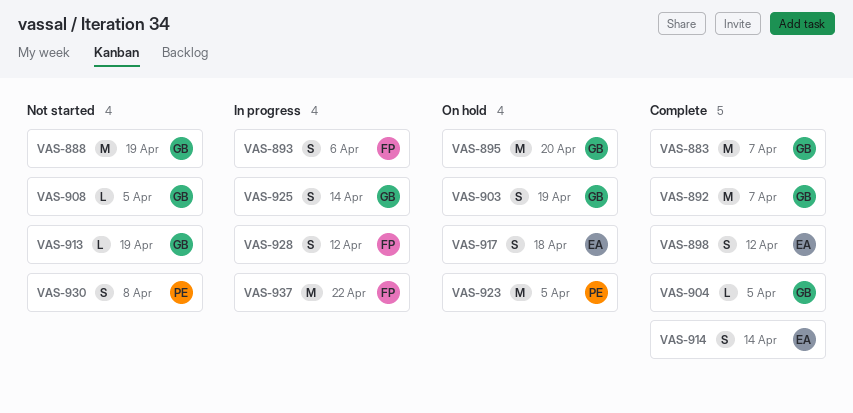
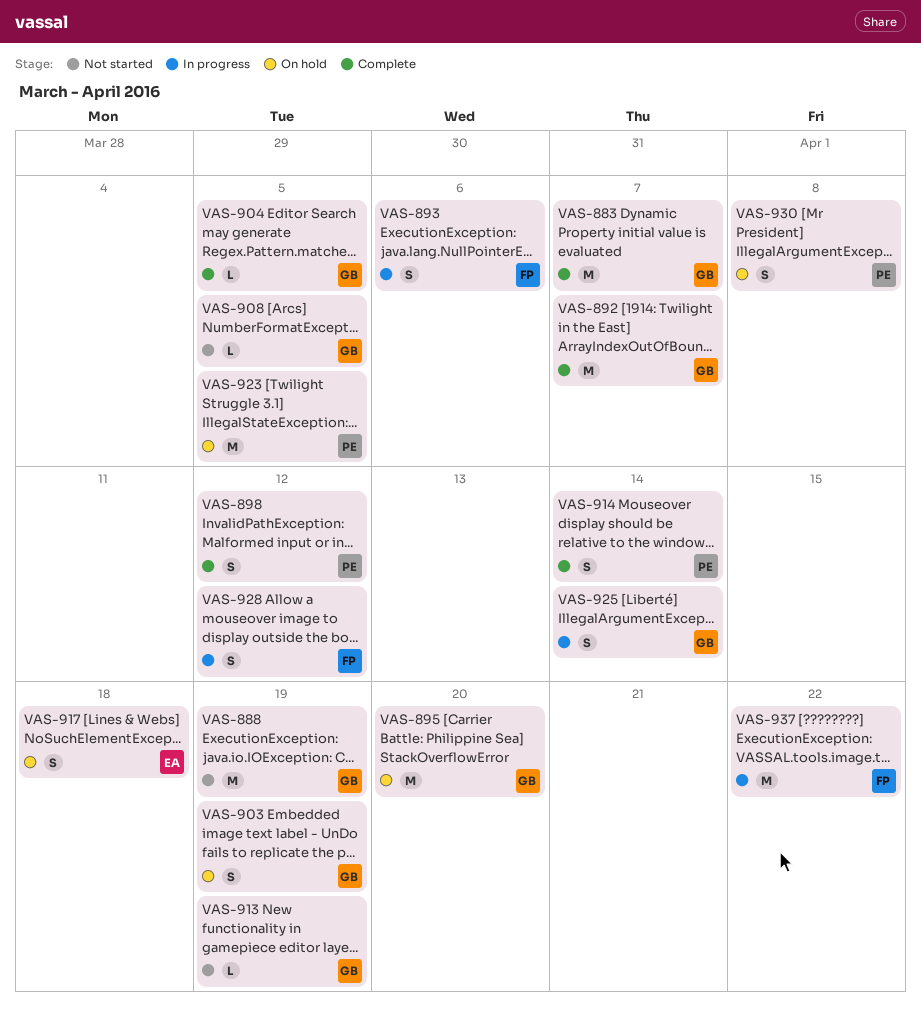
VAS-898, owner: EA -> PE
VAS-914, owner: EA -> PE
VAS-930, status: Not started -> On hold

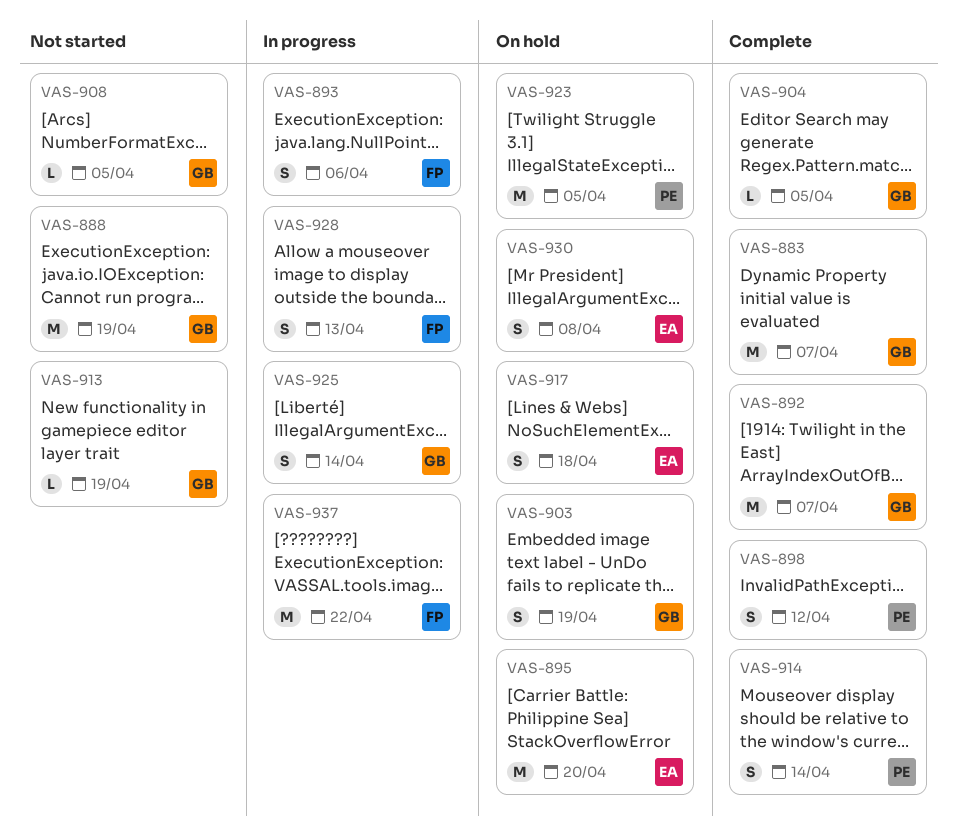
VAS-895, owner: GB -> EA
VAS-928, due: Apr 12 -> Apr 13
VAS-930, owner: PE -> EA

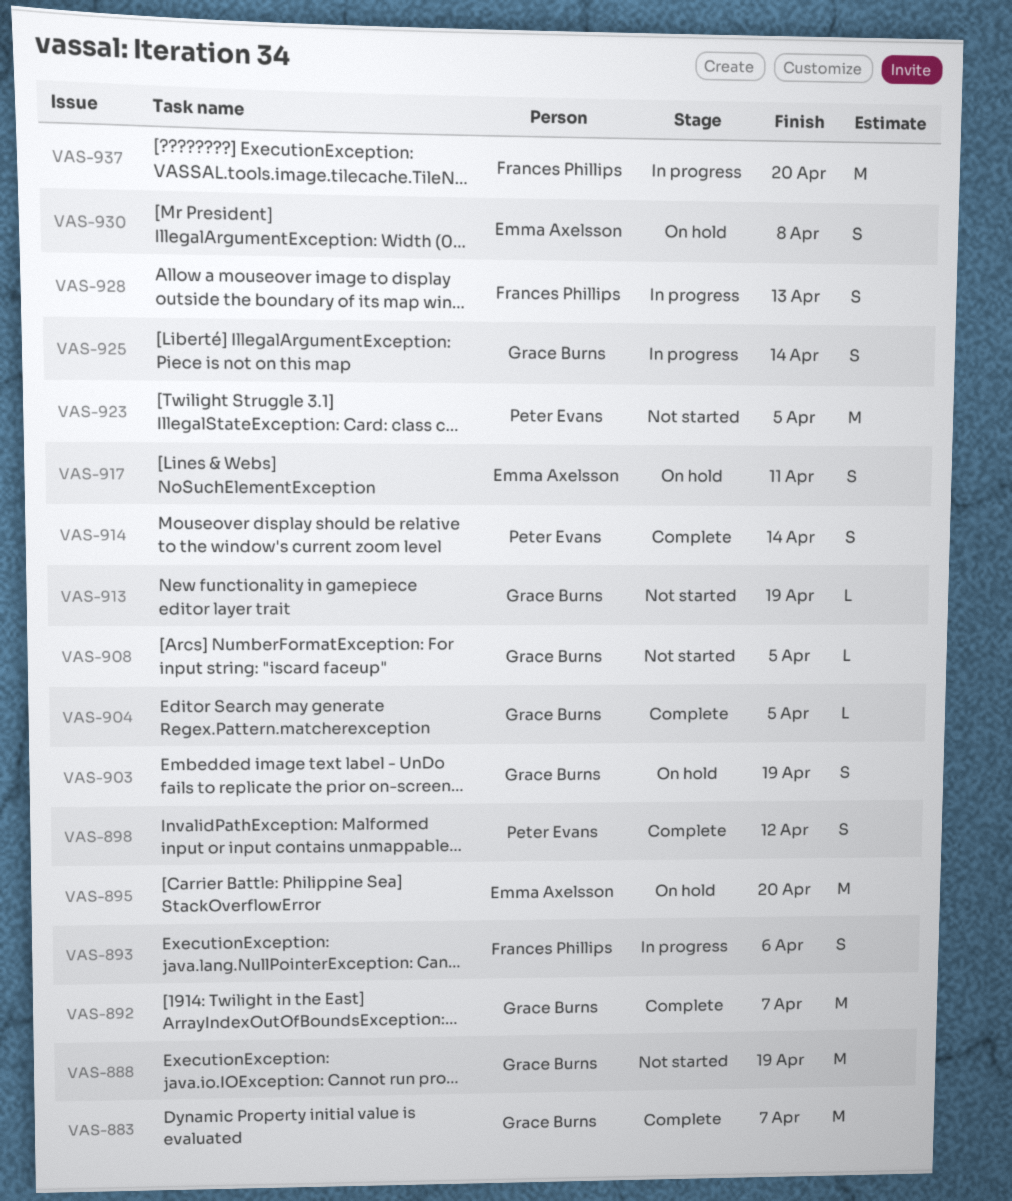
VAS-917, due: Apr 18 -> Apr 11
VAS-923, status: On hold -> Not started
VAS-937, due: Apr 22 -> Apr 20

